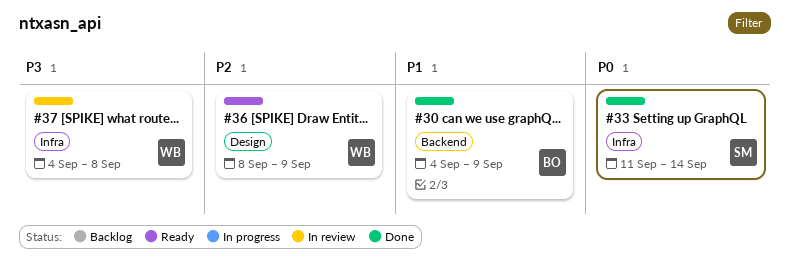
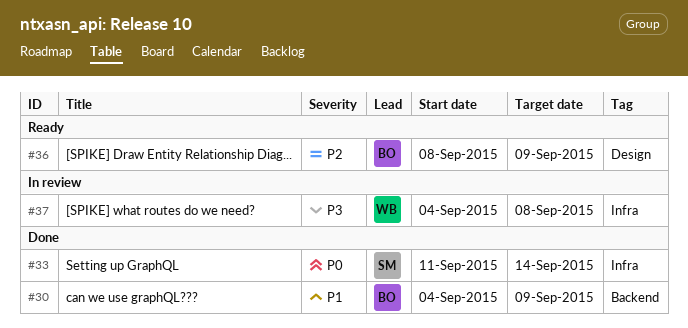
#36, owner: WB -> BO

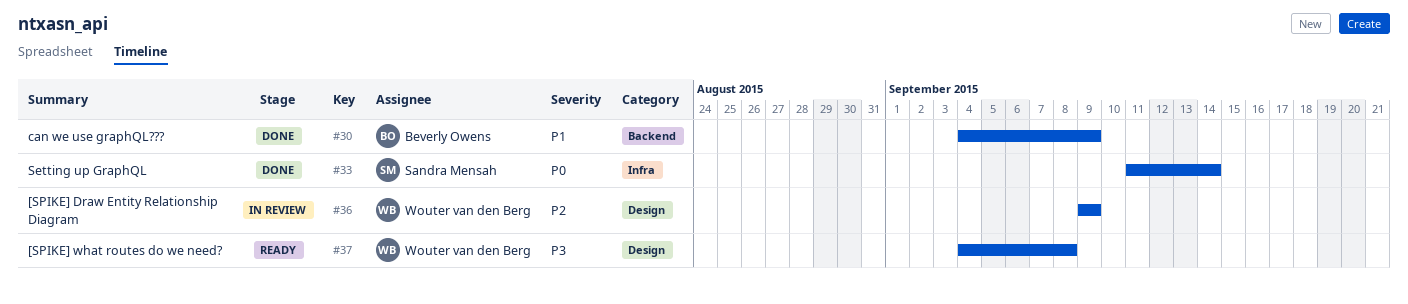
#36, status: Ready -> In review
#36, owner: Beverly Owens -> Wouter van den Berg
#36, start: Sep 8 -> Sep 9
#37, status: In review -> Ready
#37, label: Infra -> Design

